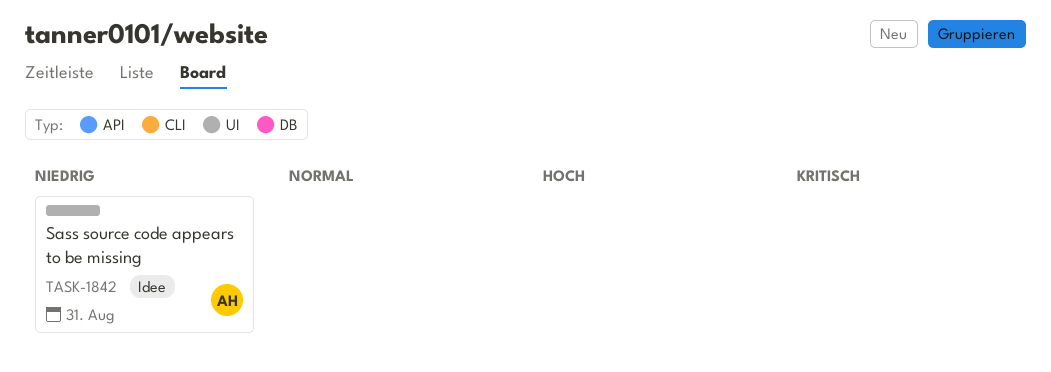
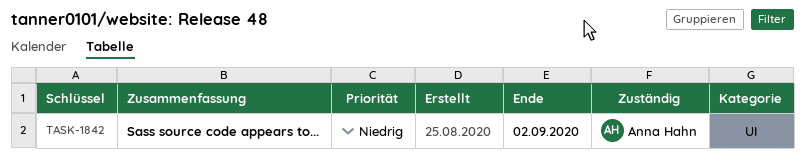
TASK-1842, due: Aug 31 -> Sep 2

